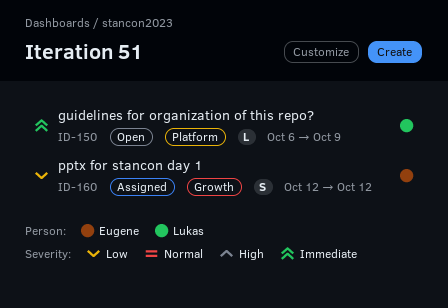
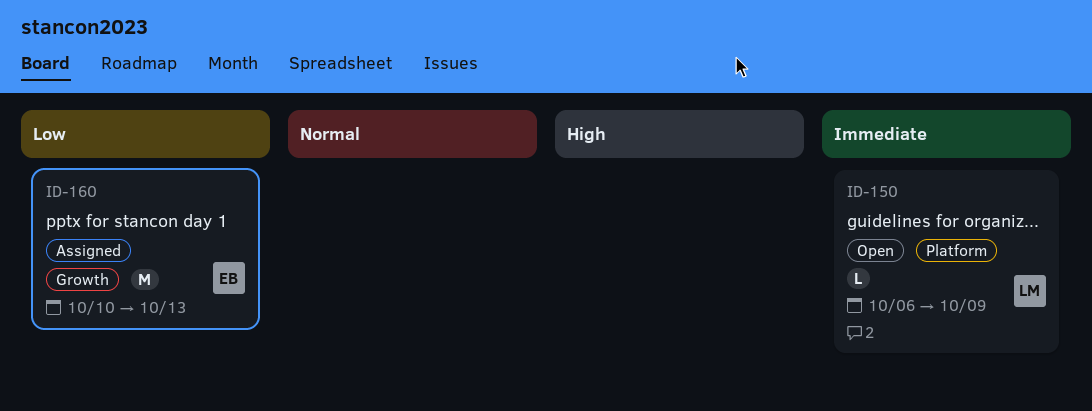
ID-160, estimate: S -> M
ID-160, start: Oct 12 -> Oct 10
ID-160, due: Oct 12 -> Oct 13

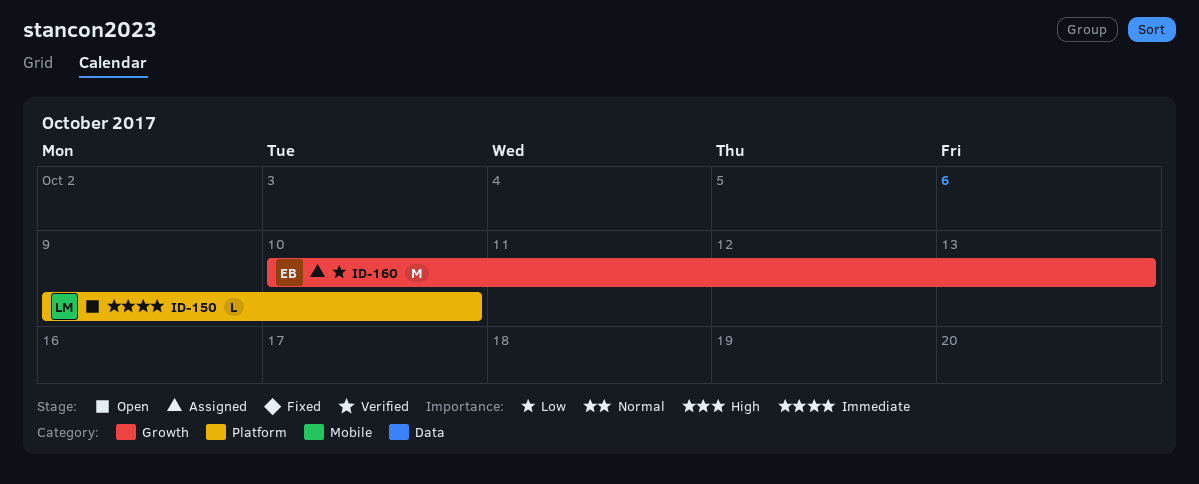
ID-150, start: Oct 6 -> Oct 9
ID-150, due: Oct 9 -> Oct 10

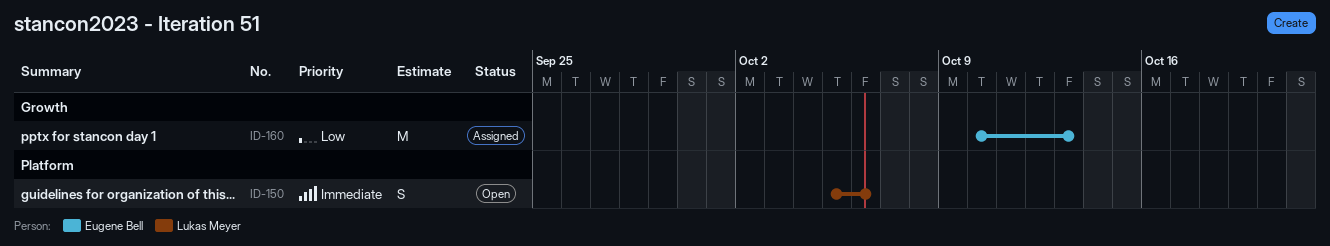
ID-150, estimate: L -> S
ID-150, start: Oct 9 -> Oct 5
ID-150, due: Oct 10 -> Oct 6

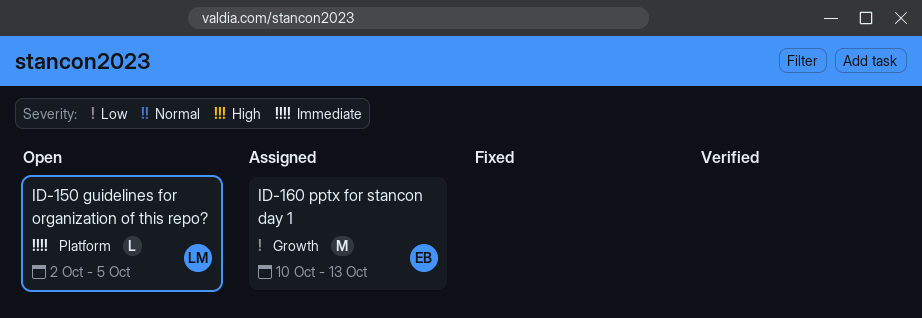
ID-150, estimate: S -> L
ID-150, start: Oct 5 -> Oct 2
ID-150, due: Oct 6 -> Oct 5

